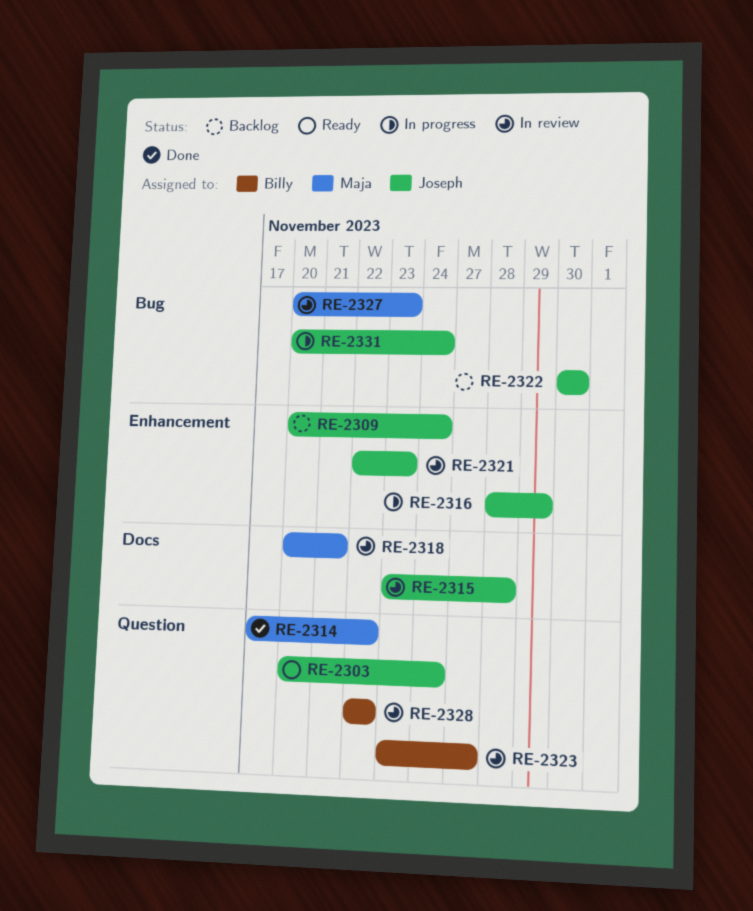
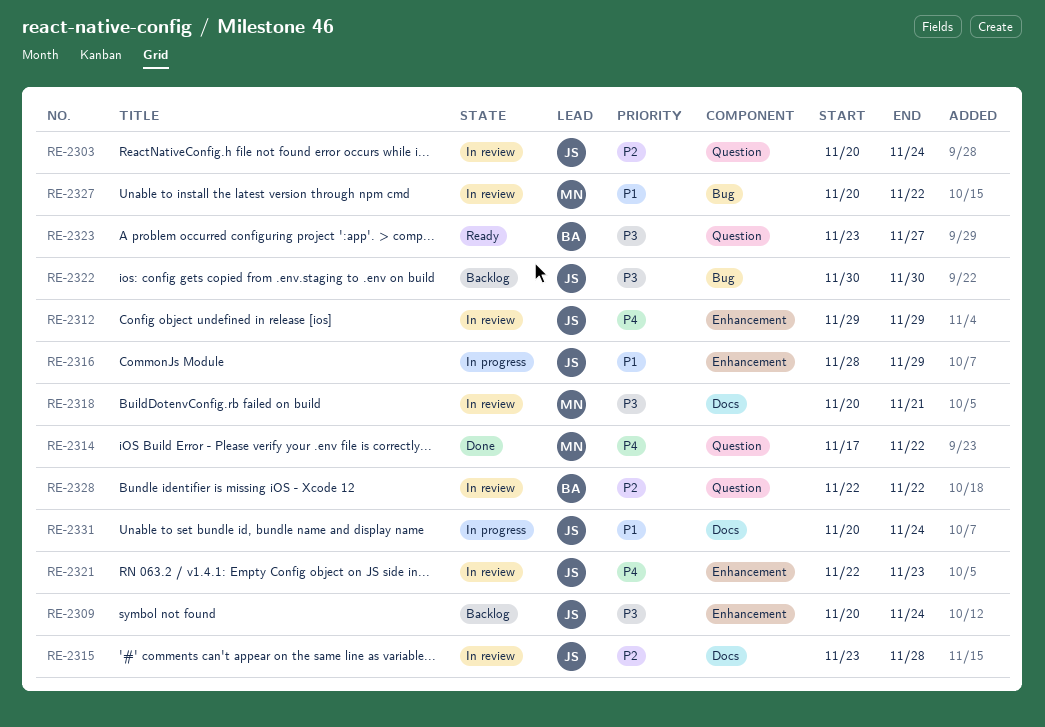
RE-2303, status: Ready -> In review
RE-2312: none -> present
RE-2323, status: In review -> Ready
RE-2327, due: Nov 23 -> Nov 22
RE-2331, label: Bug -> Docs

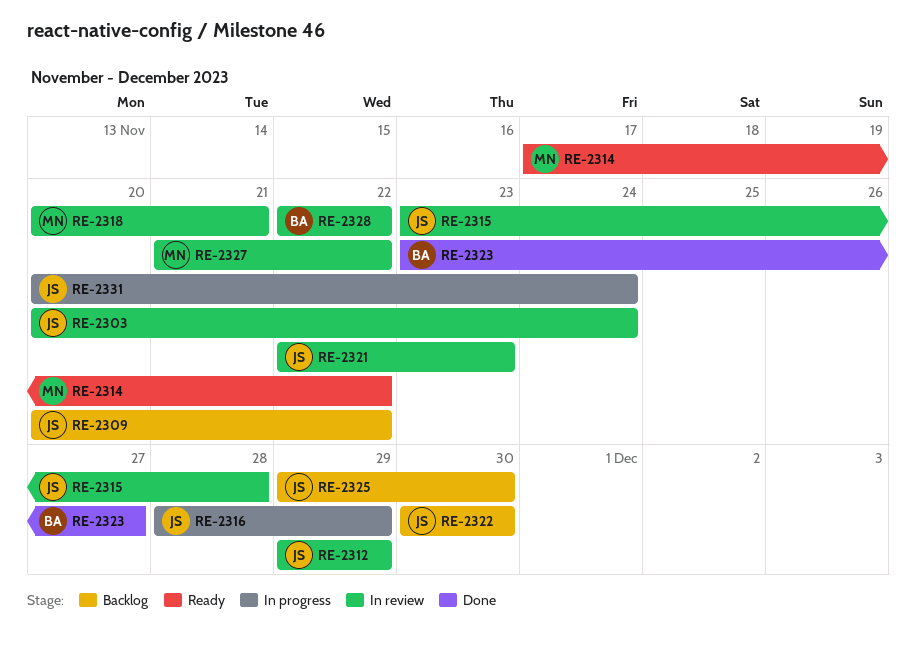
RE-2309, due: Nov 24 -> Nov 22
RE-2314, status: Done -> Ready
RE-2323, status: Ready -> Done
RE-2325: none -> present
RE-2327, start: Nov 20 -> Nov 21

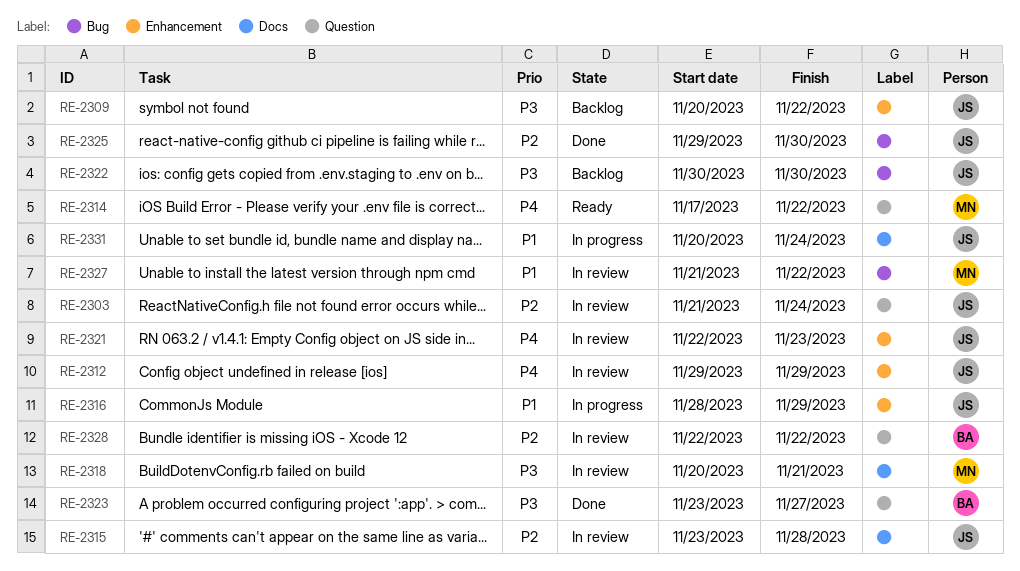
RE-2303, start: Nov 20 -> Nov 21
RE-2325, status: Backlog -> Done

